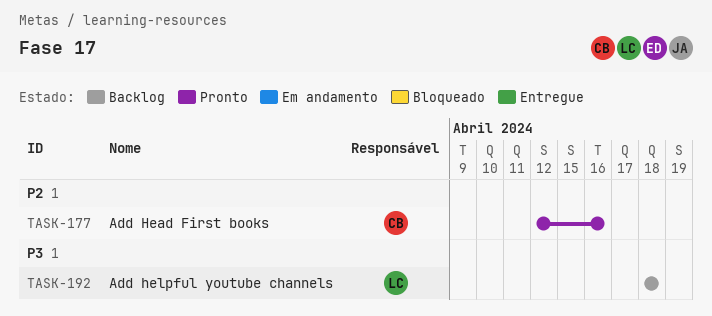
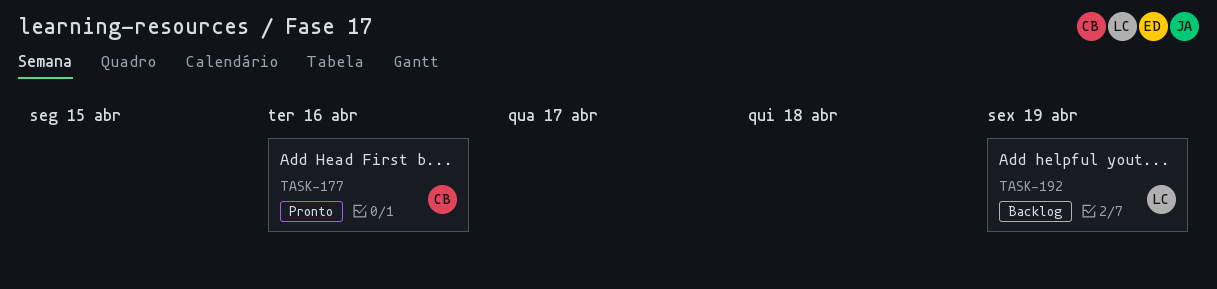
TASK-192, due: Apr 18 -> Apr 19

